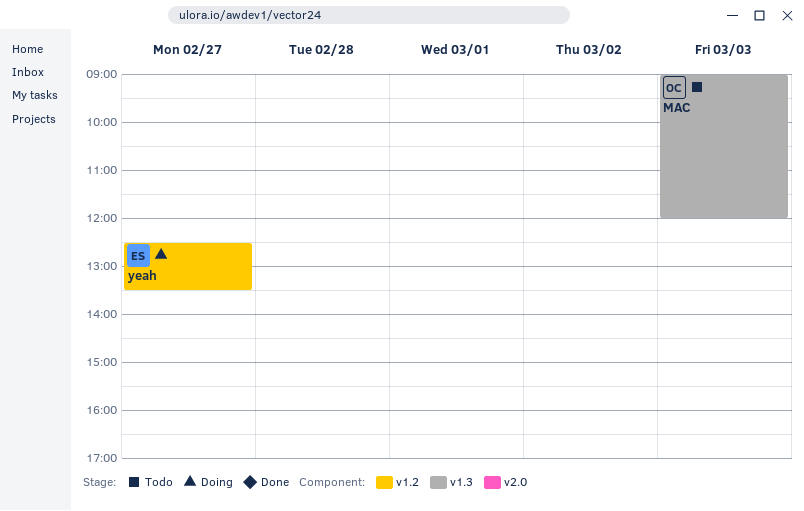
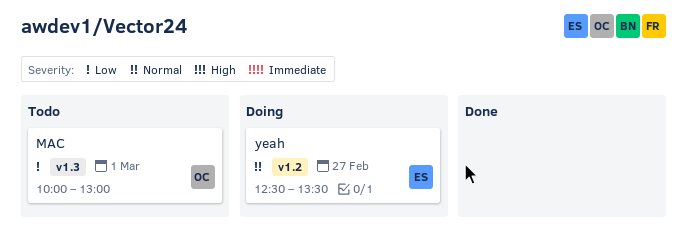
MAC, day: Mar 3 -> Mar 1
MAC, begins: 09:00 -> 10:00
MAC, ends: 12:00 -> 13:00

